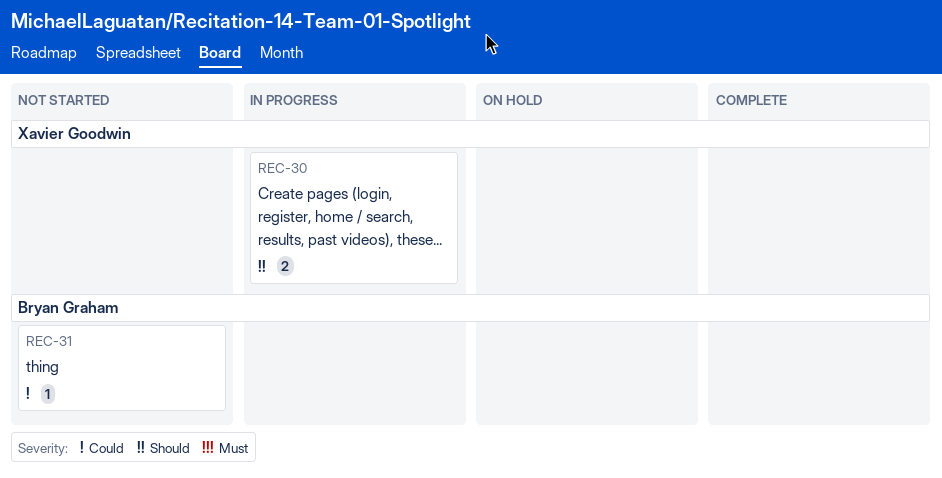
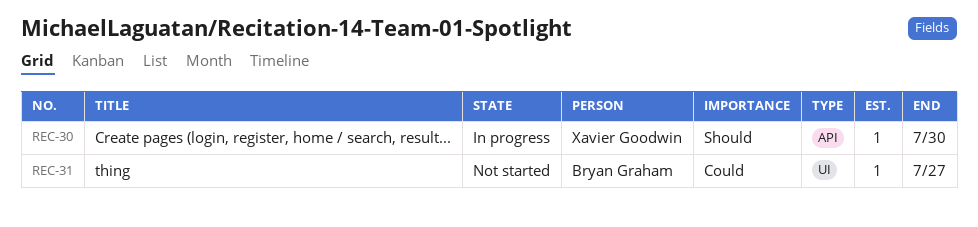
REC-30, estimate: 2 -> 1

